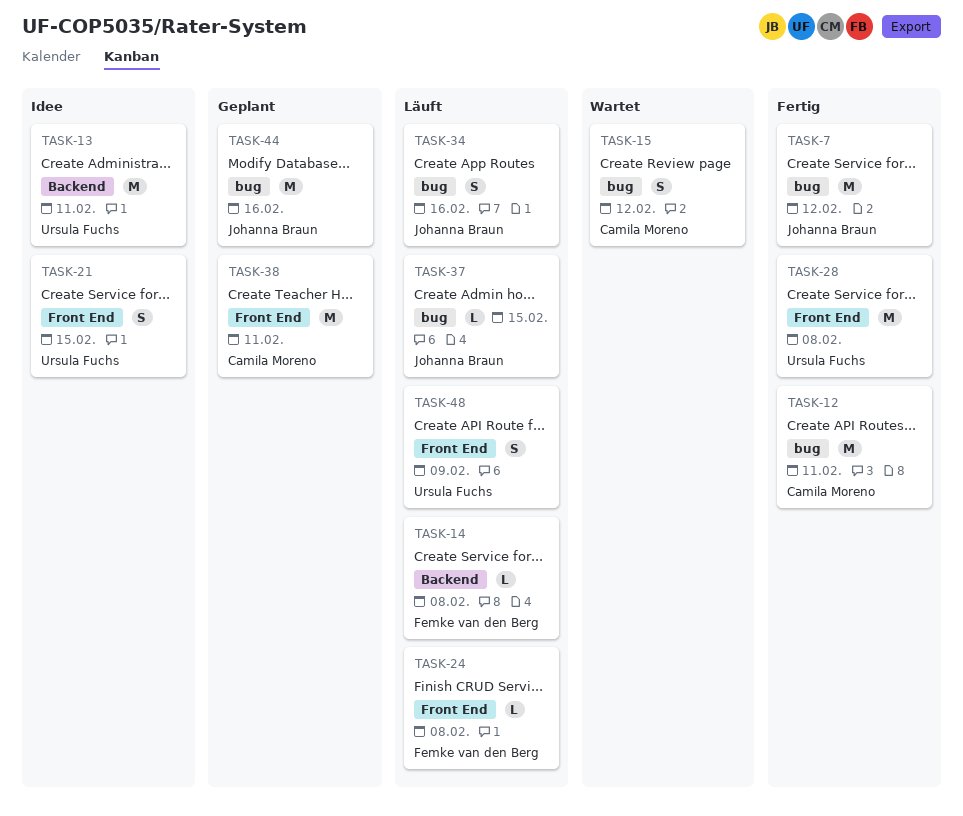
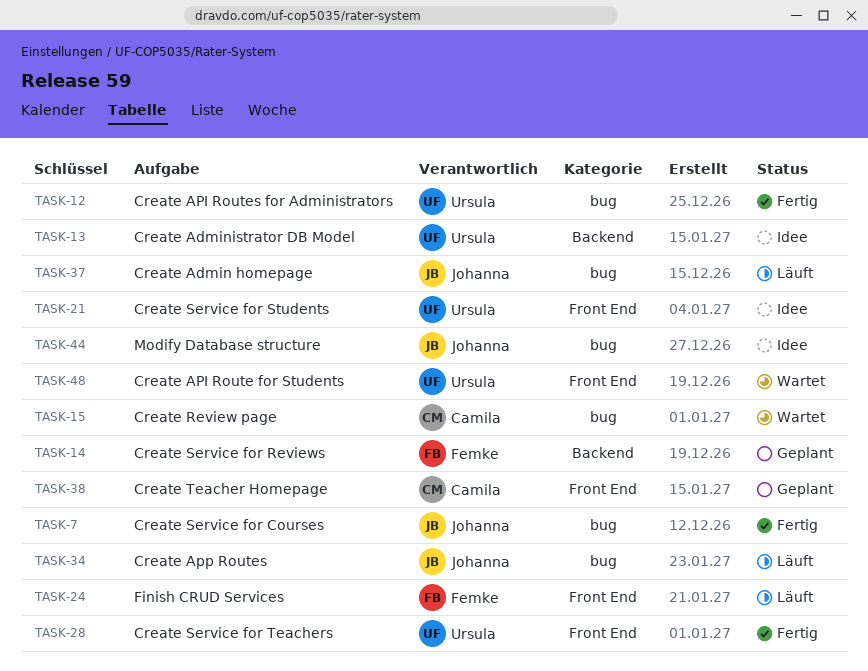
TASK-12, owner: Camila Moreno -> Ursula Fuchs
TASK-14, status: Läuft -> Geplant
TASK-44, status: Geplant -> Idee
TASK-48, status: Läuft -> Wartet

